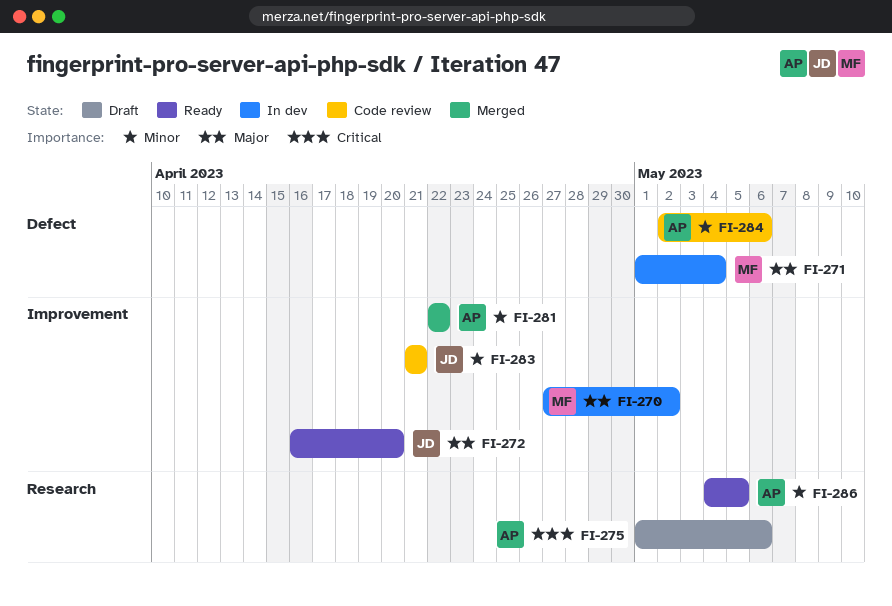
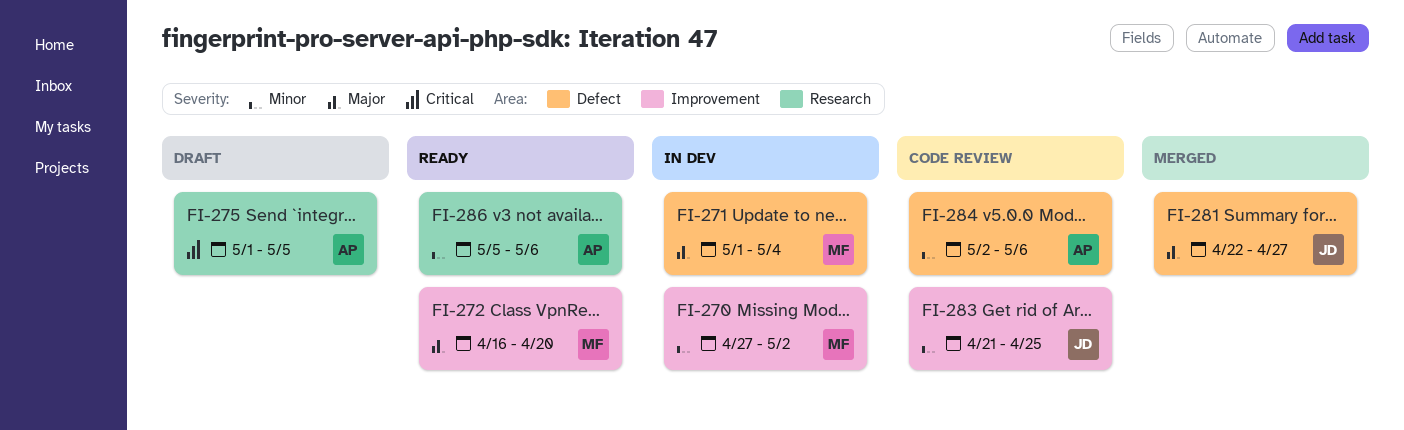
FI-270, priority: Major -> Minor
FI-272, owner: JD -> MF
FI-275, due: May 6 -> May 5
FI-281, owner: AP -> JD
FI-281, priority: Minor -> Major
FI-281, label: Improvement -> Defect
FI-281, due: Apr 22 -> Apr 27
FI-283, due: Apr 21 -> Apr 25
FI-286, start: May 4 -> May 5
FI-286, due: May 5 -> May 6

